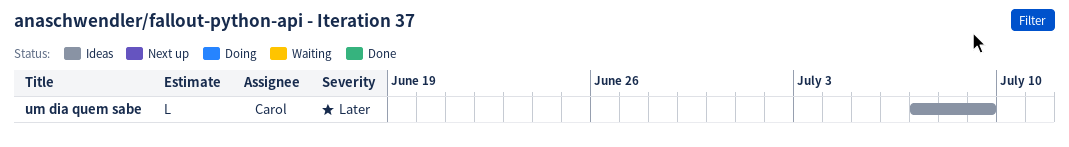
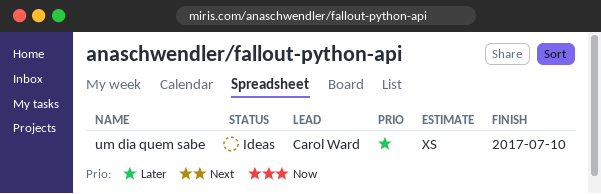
um dia quem sabe, estimate: L -> XS
um dia quem sabe, due: Jul 9 -> Jul 10

